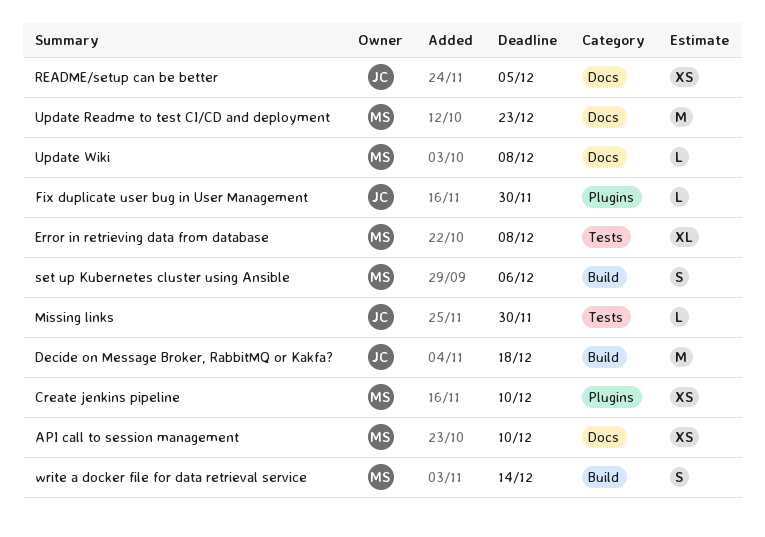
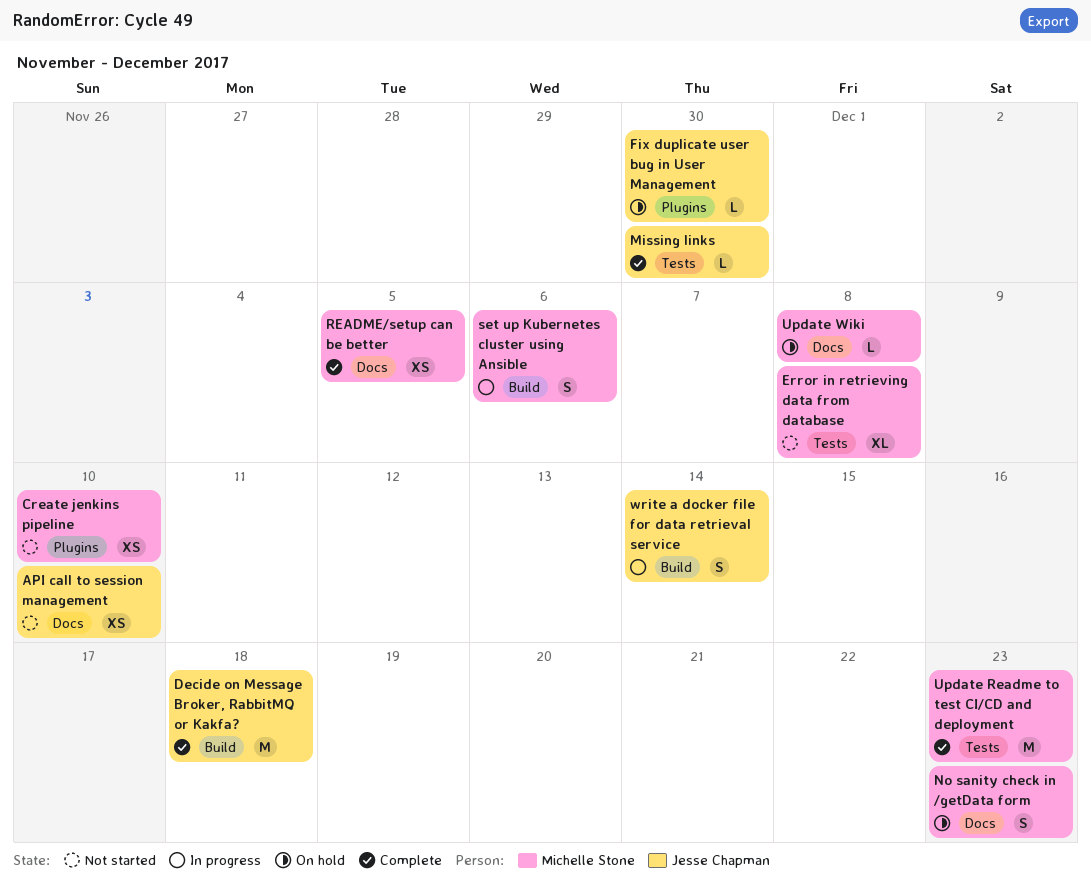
API call to session management, owner: Michelle Stone -> Jesse Chapman
No sanity check in /getData form: none -> present
README/setup can be better, owner: Jesse Chapman -> Michelle Stone
Update Readme to test CI/CD and deployment, label: Docs -> Tests
write a docker file for data retrieval service, owner: Michelle Stone -> Jesse Chapman

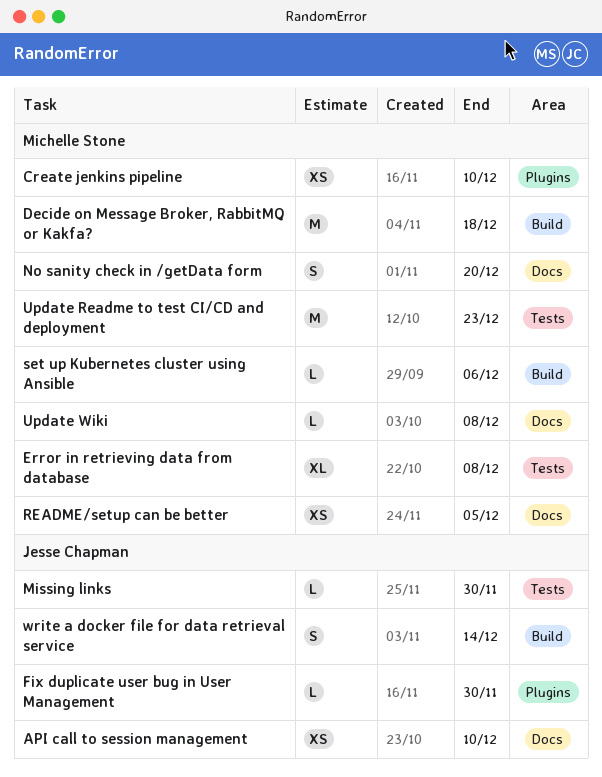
Decide on Message Broker, RabbitMQ or Kakfa?, owner: Jesse Chapman -> Michelle Stone
No sanity check in /getData form, due: Dec 23 -> Dec 20
set up Kubernetes cluster using Ansible, estimate: S -> L

